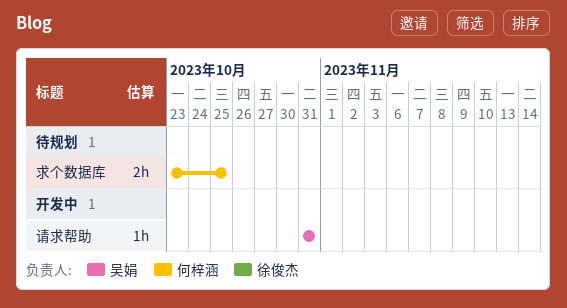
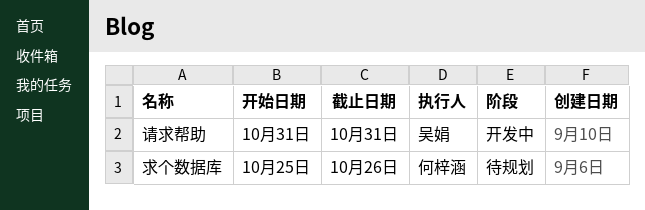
求个数据库, start: Oct 23 -> Oct 25
求个数据库, due: Oct 25 -> Oct 26

